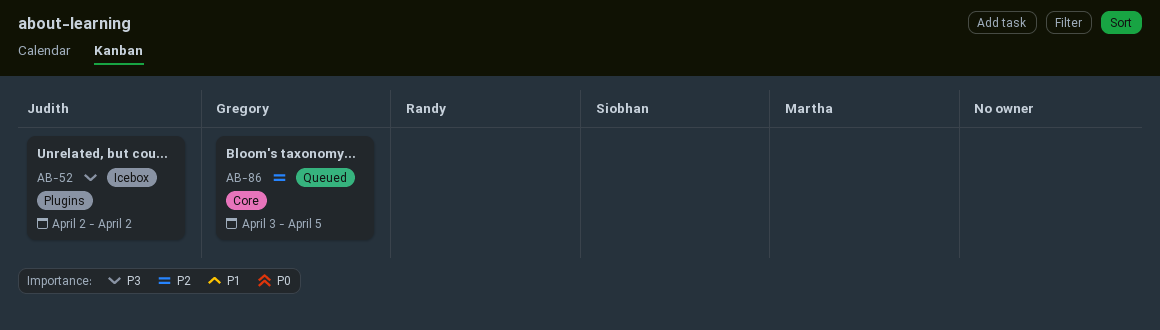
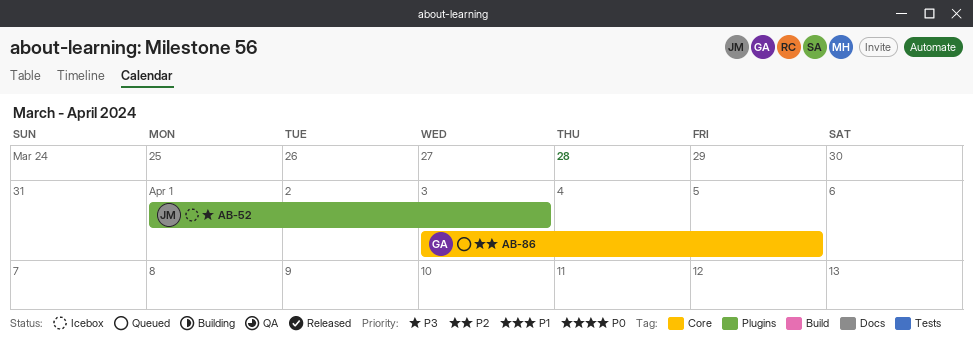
AB-52, start: Apr 2 -> Apr 1
AB-52, due: Apr 2 -> Apr 3

